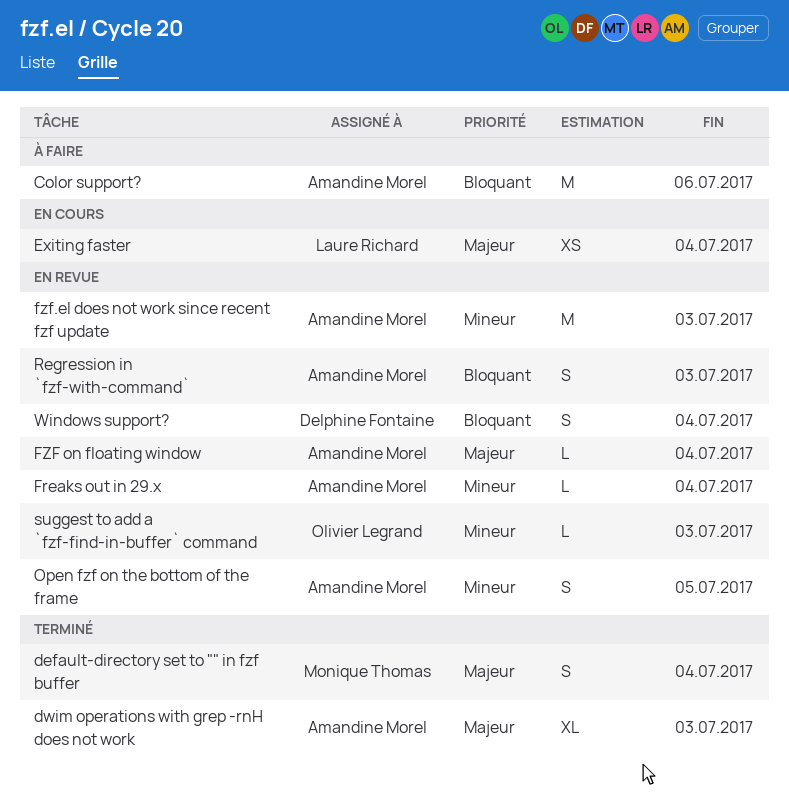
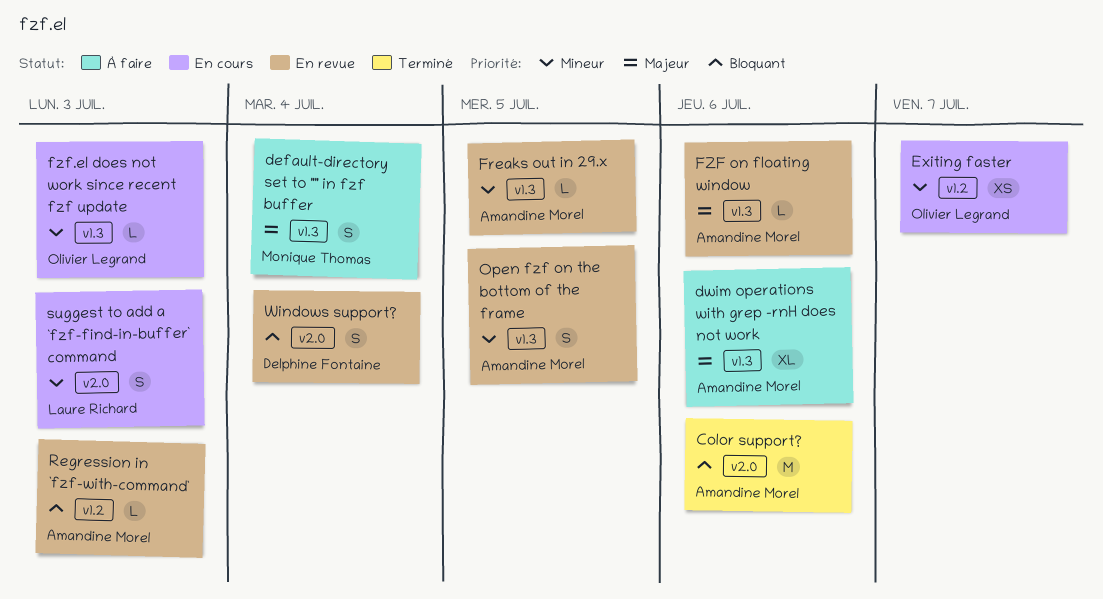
Color support?, status: À faire -> Terminé
default-directory set to "" in fzf buffer, status: Terminé -> À faire
dwim operations with grep -rnH does not work, status: Terminé -> À faire
dwim operations with grep -rnH does not work, due: Jul 3 -> Jul 6
Exiting faster, owner: Laure Richard -> Olivier Legrand
Exiting faster, priority: Majeur -> Mineur
Exiting faster, due: Jul 4 -> Jul 7
Freaks out in 29.x, due: Jul 4 -> Jul 5
FZF on floating window, due: Jul 4 -> Jul 6
fzf.el does not work since recent fzf update, status: En revue -> En cours
fzf.el does not work since recent fzf update, owner: Amandine Morel -> Olivier Legrand
fzf.el does not work since recent fzf update, estimate: M -> L
Regression in `fzf-with-command`, estimate: S -> L
suggest to add a `fzf-find-in-buffer` command, status: En revue -> En cours
suggest to add a `fzf-find-in-buffer` command, owner: Olivier Legrand -> Laure Richard
suggest to add a `fzf-find-in-buffer` command, estimate: L -> S

